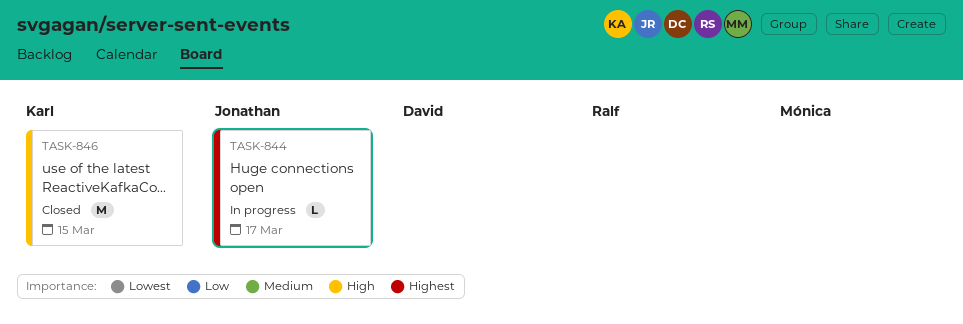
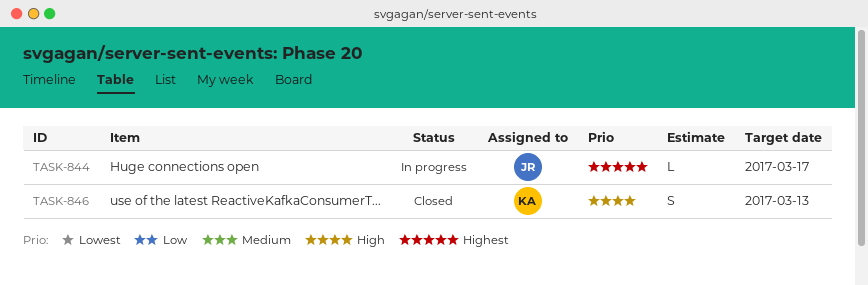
TASK-846, estimate: M -> S
TASK-846, due: Mar 15 -> Mar 13

